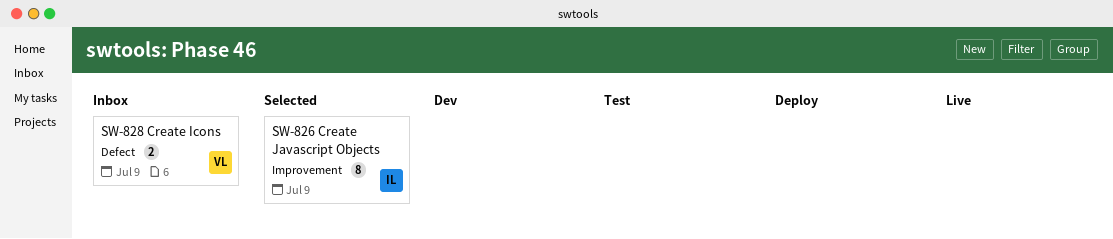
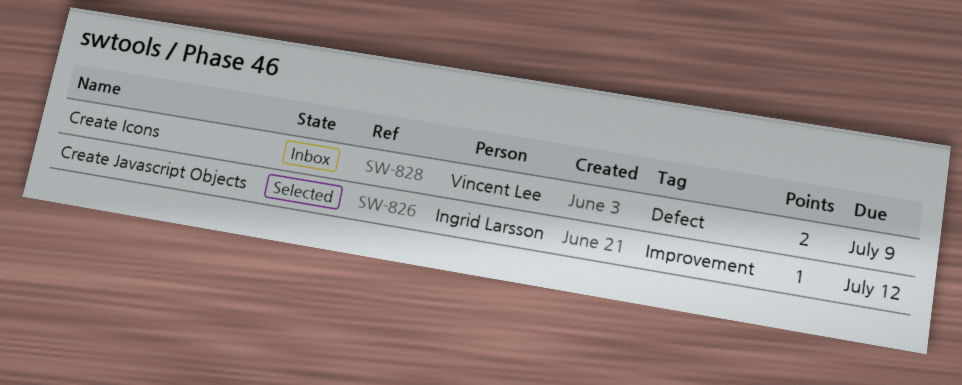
SW-826, estimate: 8 -> 1
SW-826, due: Jul 9 -> Jul 12

